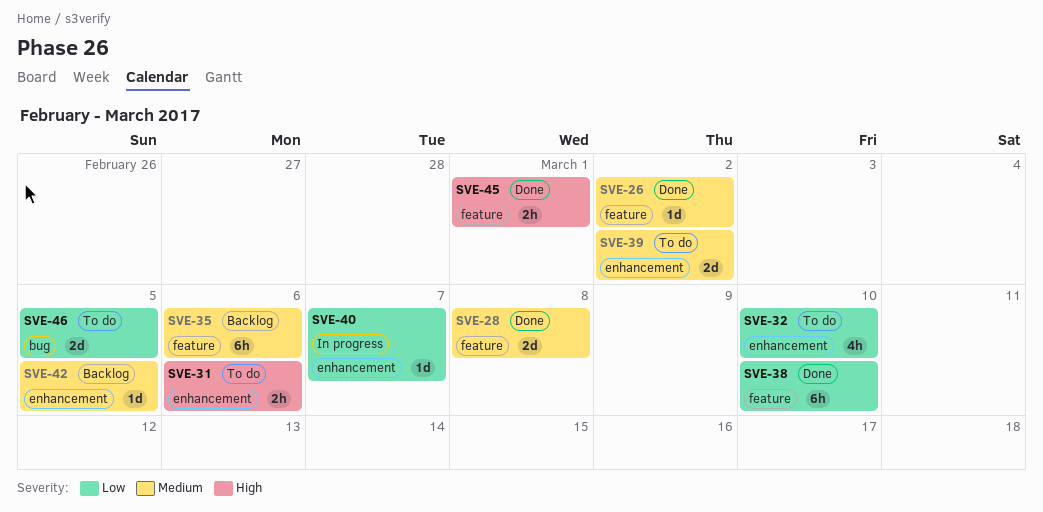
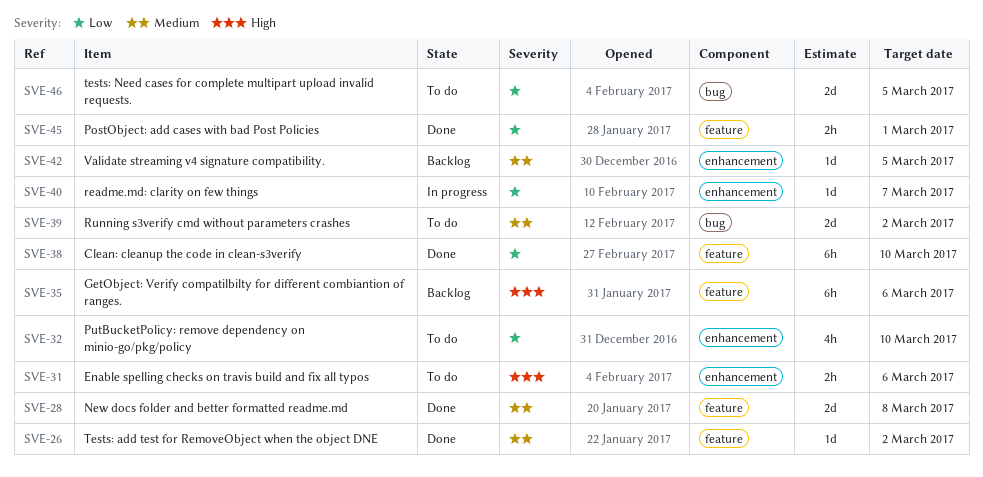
SVE-35, priority: Medium -> High
SVE-39, label: enhancement -> bug
SVE-45, priority: High -> Low

